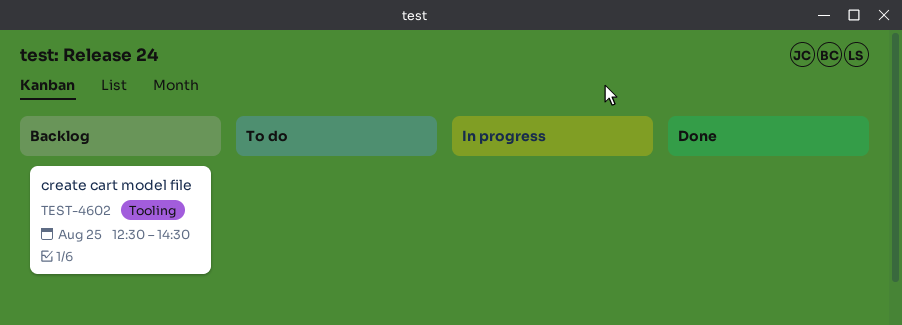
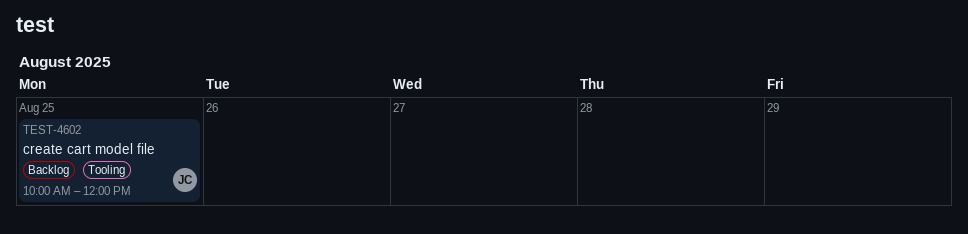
TEST-4602, begins: 12:30 -> 10:00
TEST-4602, ends: 14:30 -> 12:00

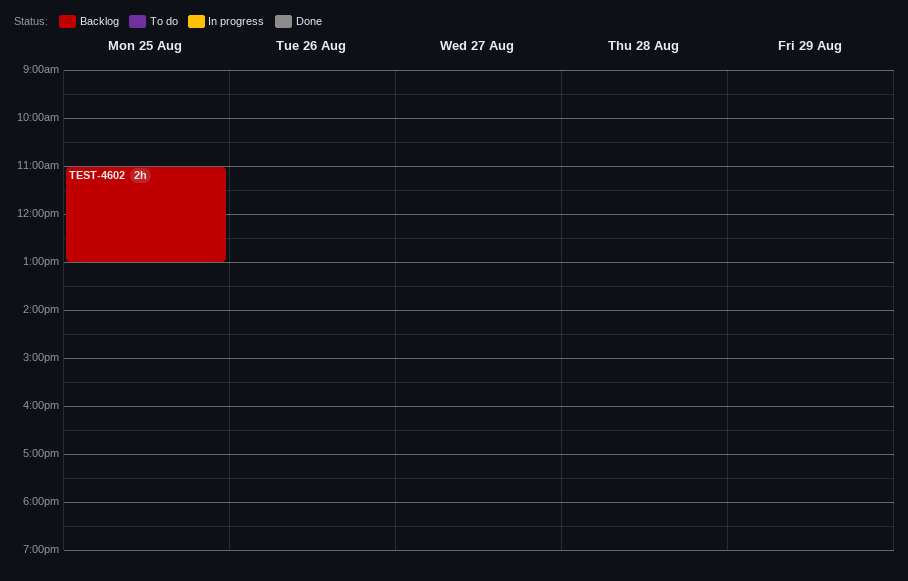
TEST-4602, begins: 10:00 -> 11:00
TEST-4602, ends: 12:00 -> 13:00

